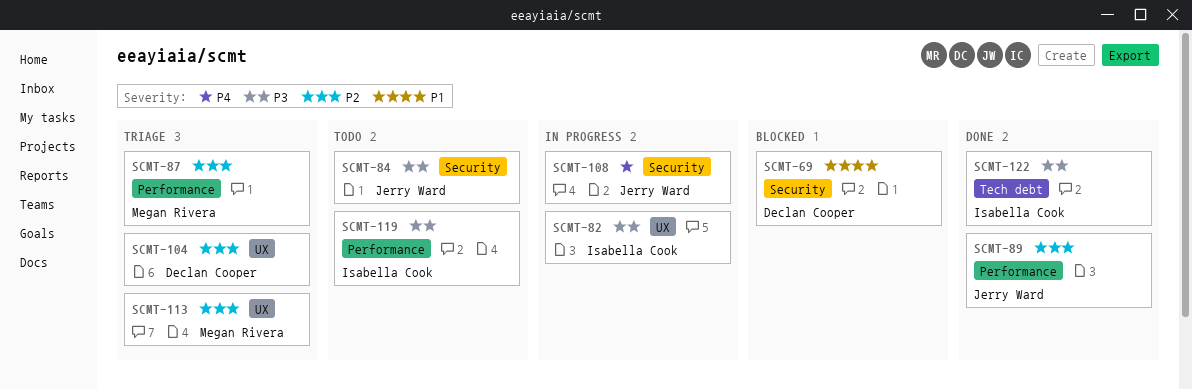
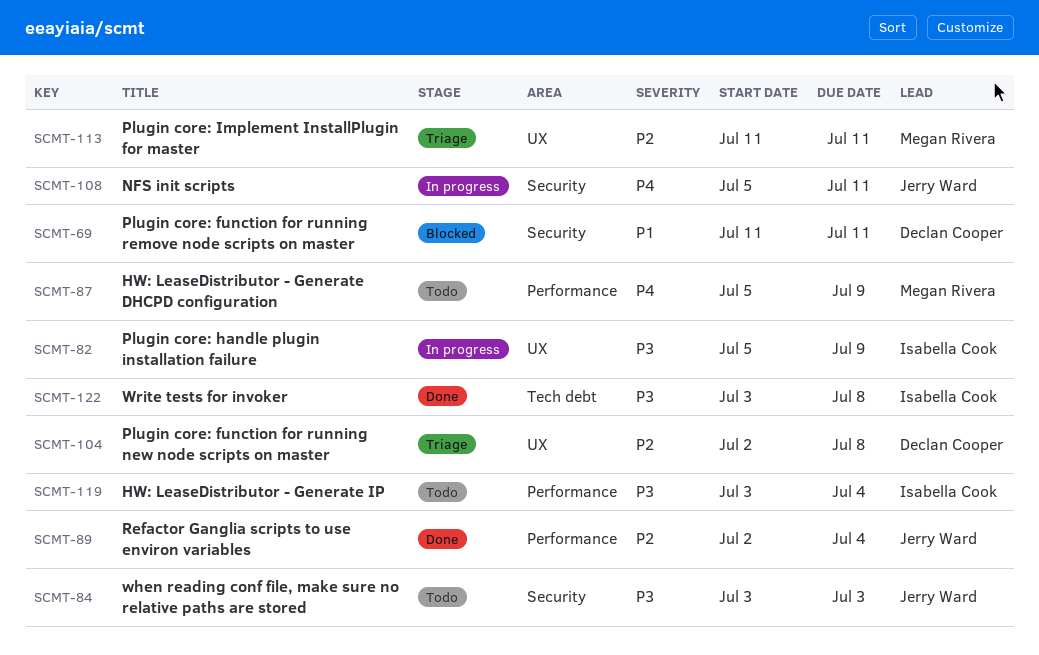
SCMT-87, status: Triage -> Todo
SCMT-87, priority: P2 -> P4

